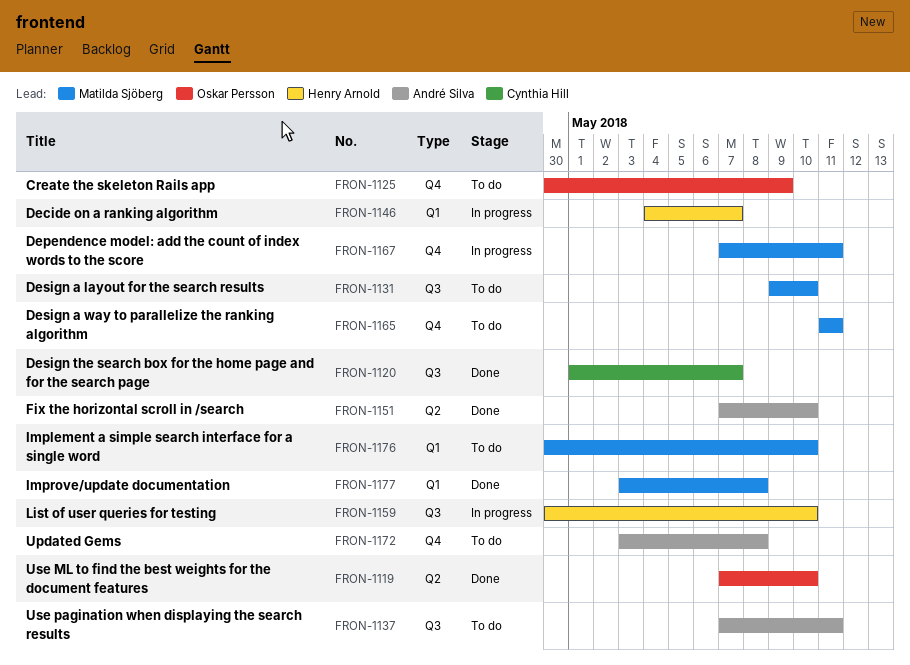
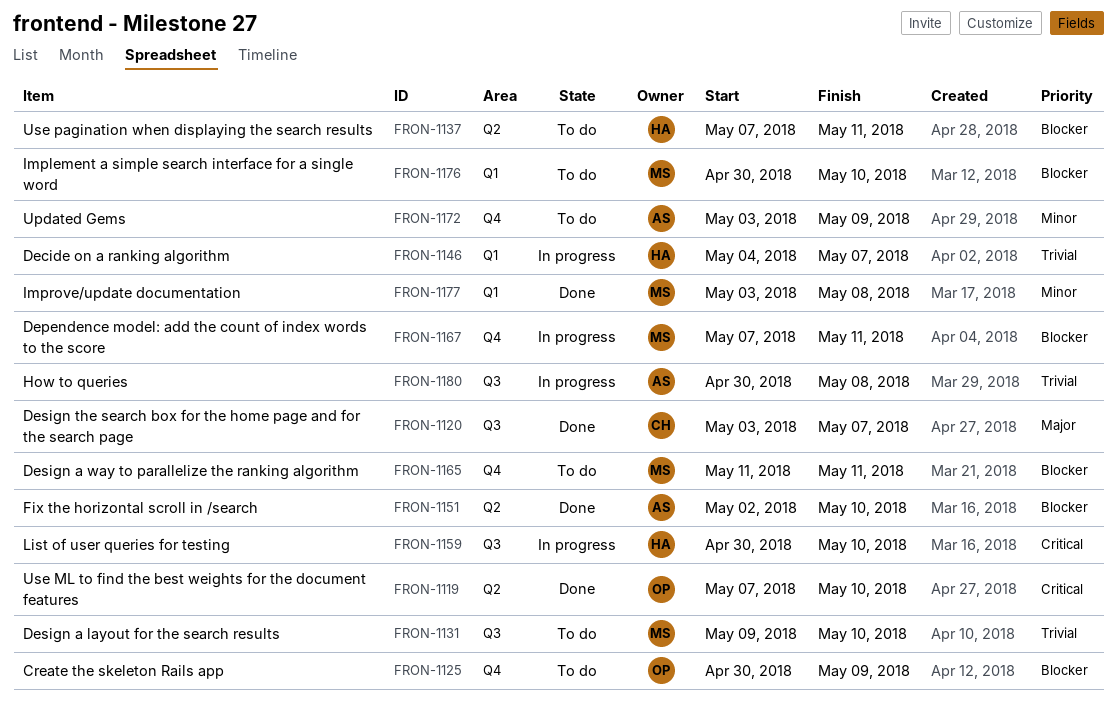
FRON-1120, start: May 1 -> May 3
FRON-1137, owner: André Silva -> Henry Arnold
FRON-1137, label: Q3 -> Q2
FRON-1151, start: May 7 -> May 2
FRON-1172, due: May 8 -> May 9
FRON-1180: none -> present

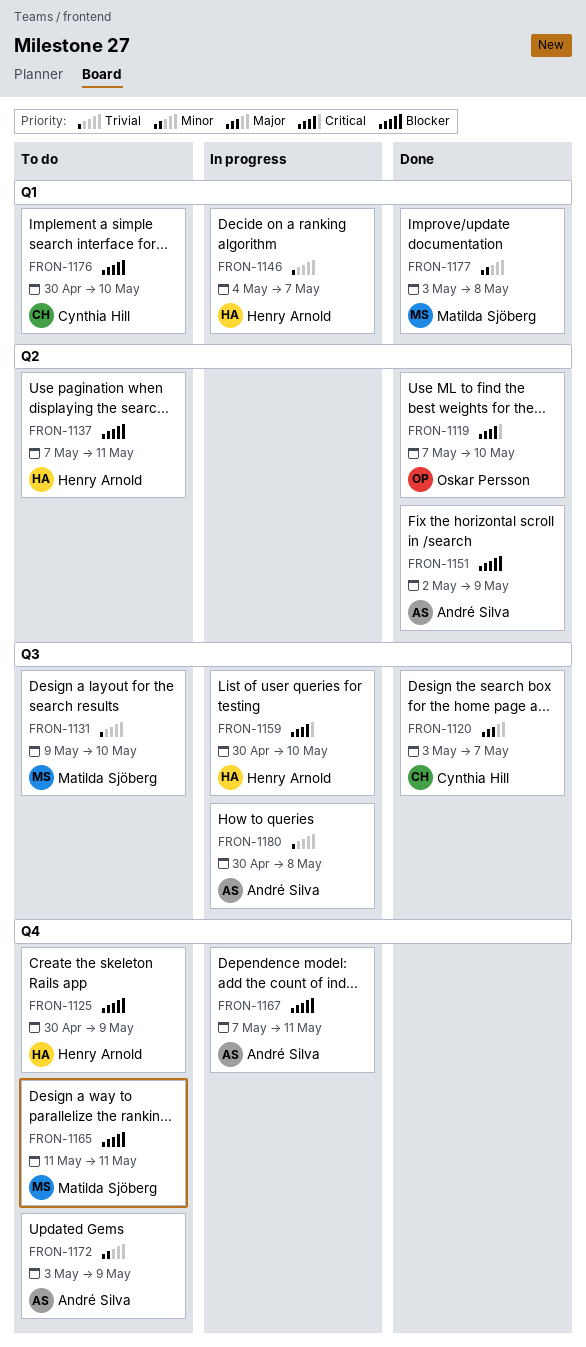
FRON-1125, owner: Oskar Persson -> Henry Arnold
FRON-1151, due: May 10 -> May 9
FRON-1167, owner: Matilda Sjöberg -> André Silva
FRON-1176, owner: Matilda Sjöberg -> Cynthia Hill

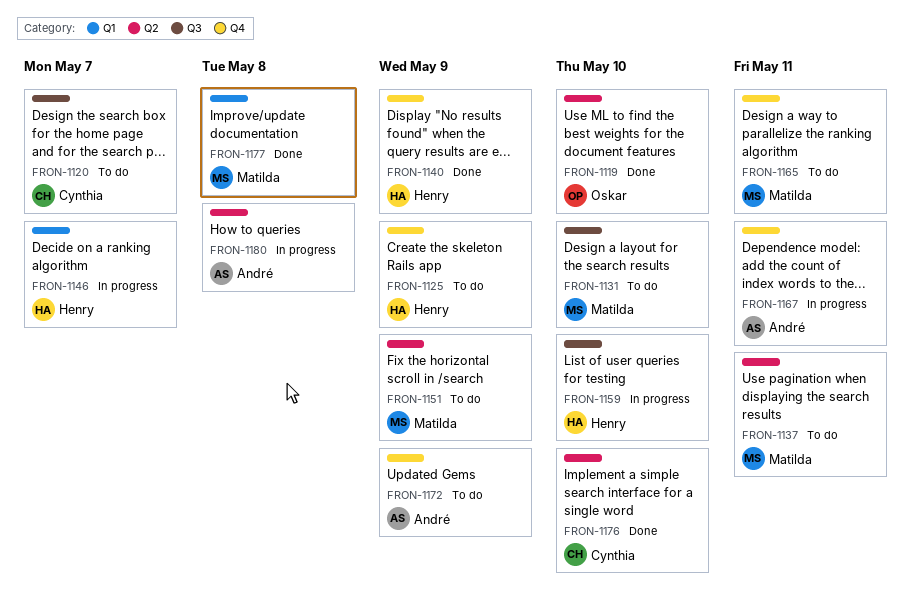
FRON-1120, status: Done -> To do
FRON-1137, owner: Henry Arnold -> Matilda Sjöberg
FRON-1140: none -> present
FRON-1151, status: Done -> To do
FRON-1151, owner: André Silva -> Matilda Sjöberg
FRON-1176, status: To do -> Done
FRON-1176, label: Q1 -> Q2
FRON-1180, label: Q3 -> Q2

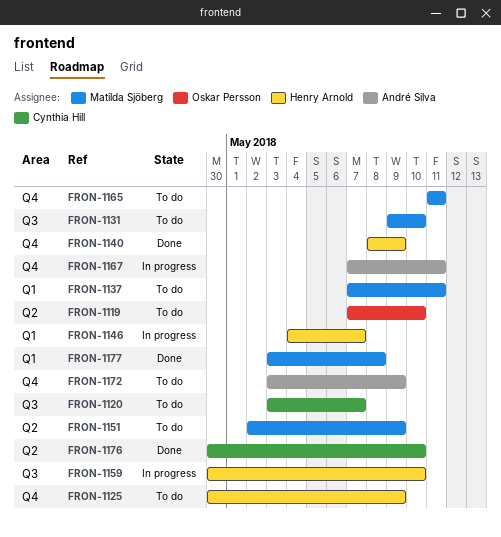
FRON-1119, status: Done -> To do
FRON-1137, label: Q2 -> Q1
FRON-1180: present -> none

